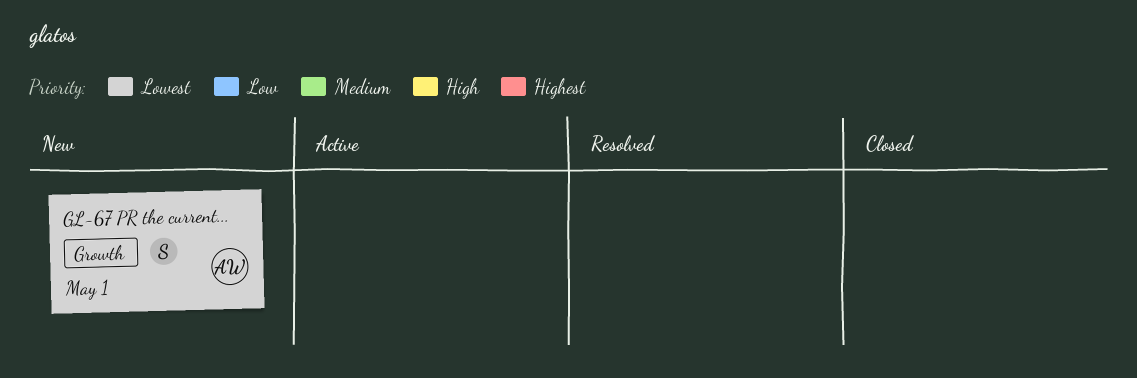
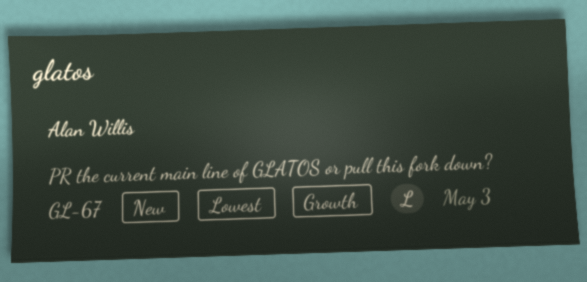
GL-67, estimate: S -> L
GL-67, due: May 1 -> May 3

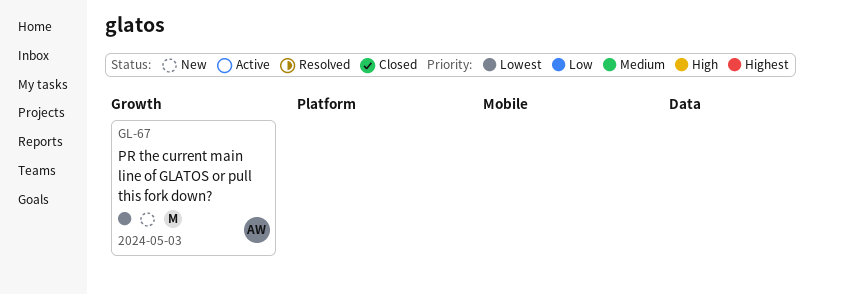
GL-67, estimate: L -> M

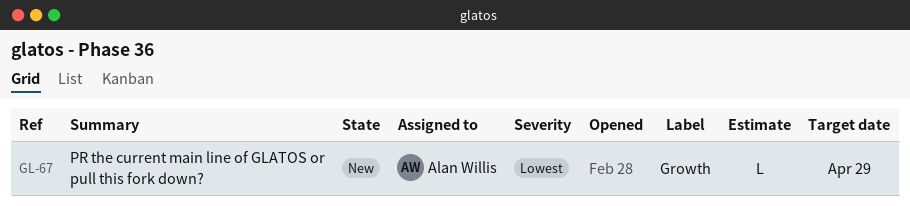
GL-67, estimate: M -> L
GL-67, due: May 3 -> Apr 29

